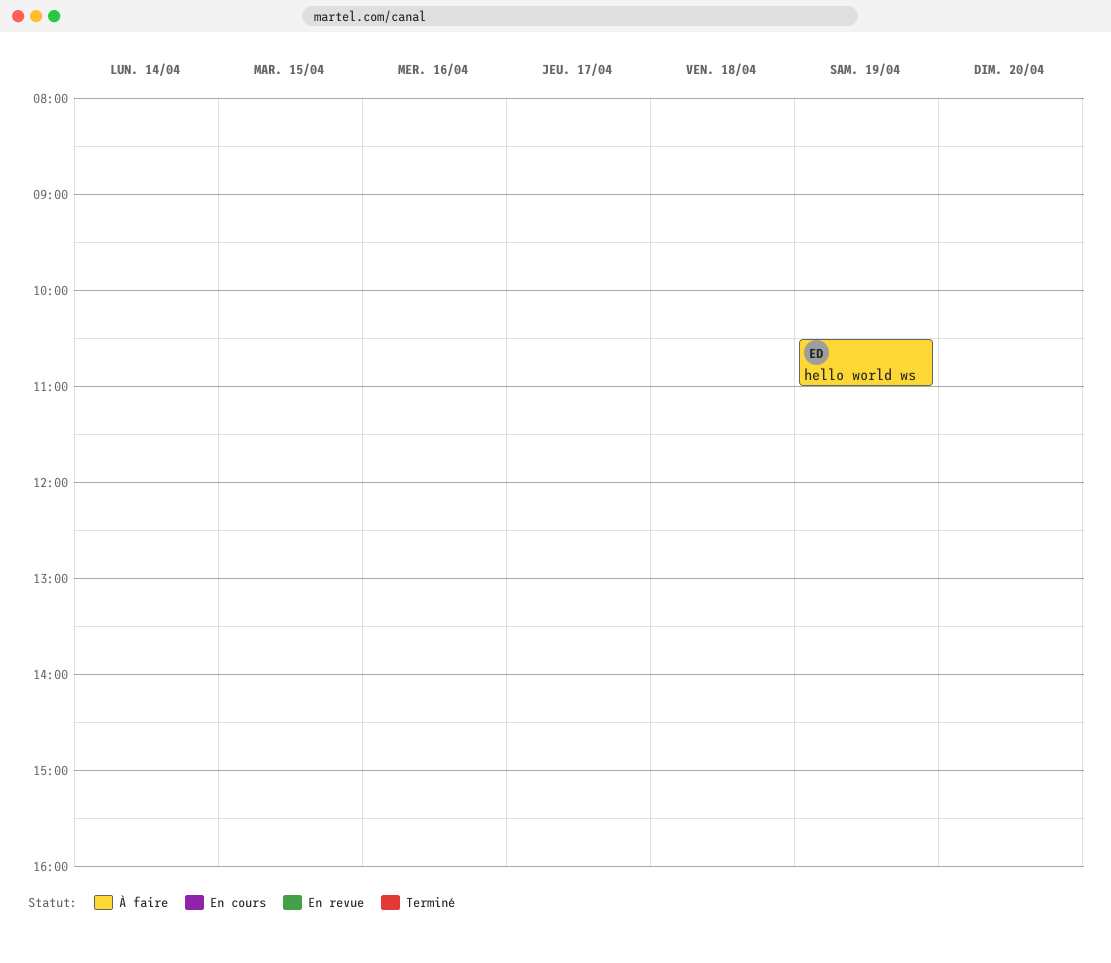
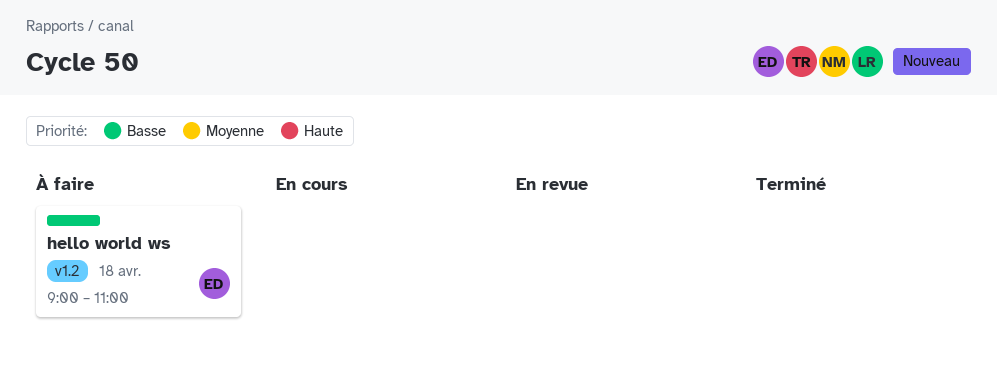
hello world ws, day: Apr 19 -> Apr 18
hello world ws, begins: 10:30 -> 09:00

